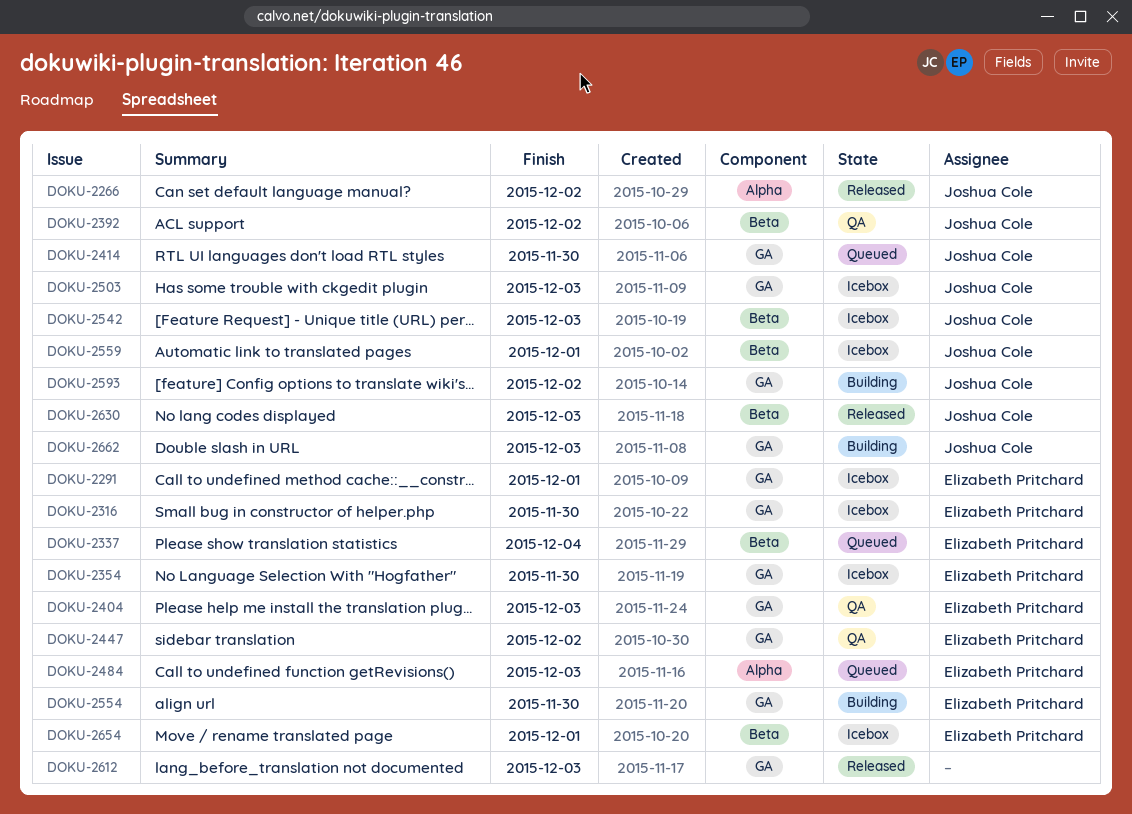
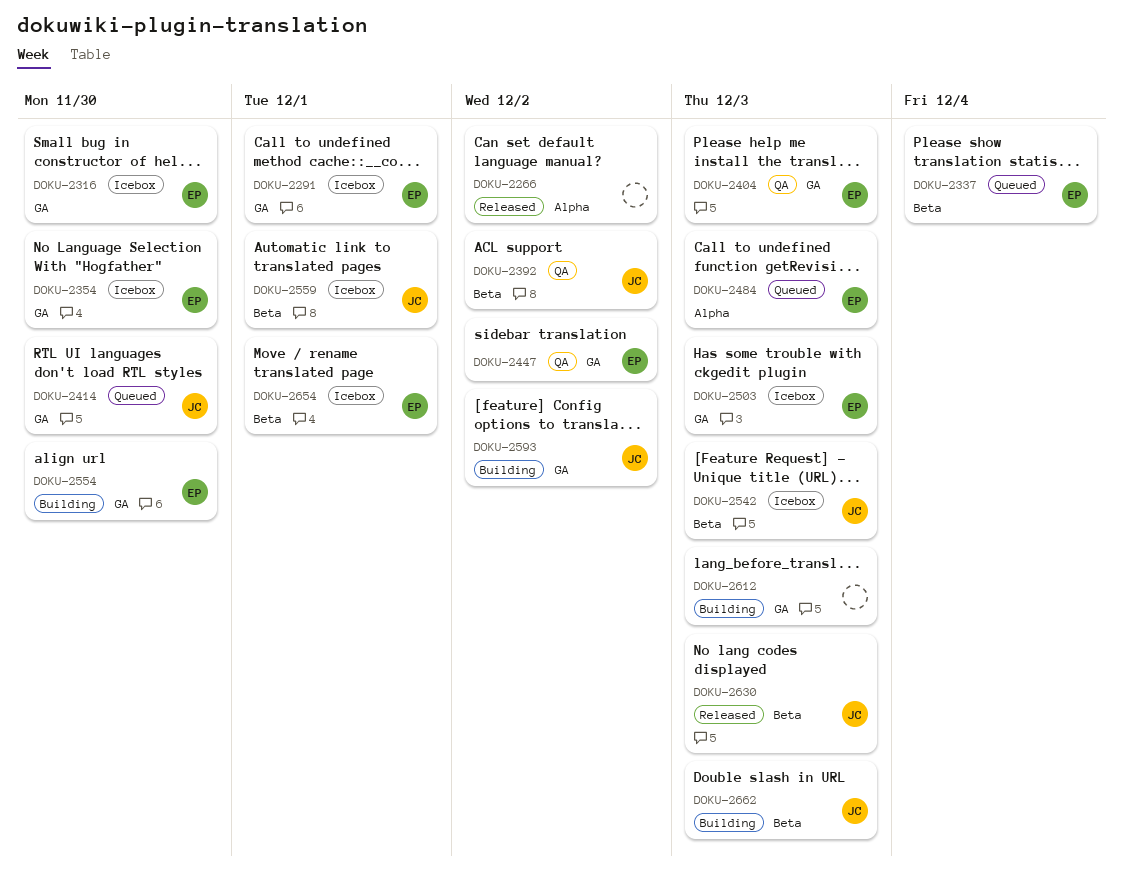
DOKU-2266, owner: Joshua Cole -> none
DOKU-2503, owner: Joshua Cole -> Elizabeth Pritchard
DOKU-2612, status: Released -> Building
DOKU-2662, label: GA -> Beta

